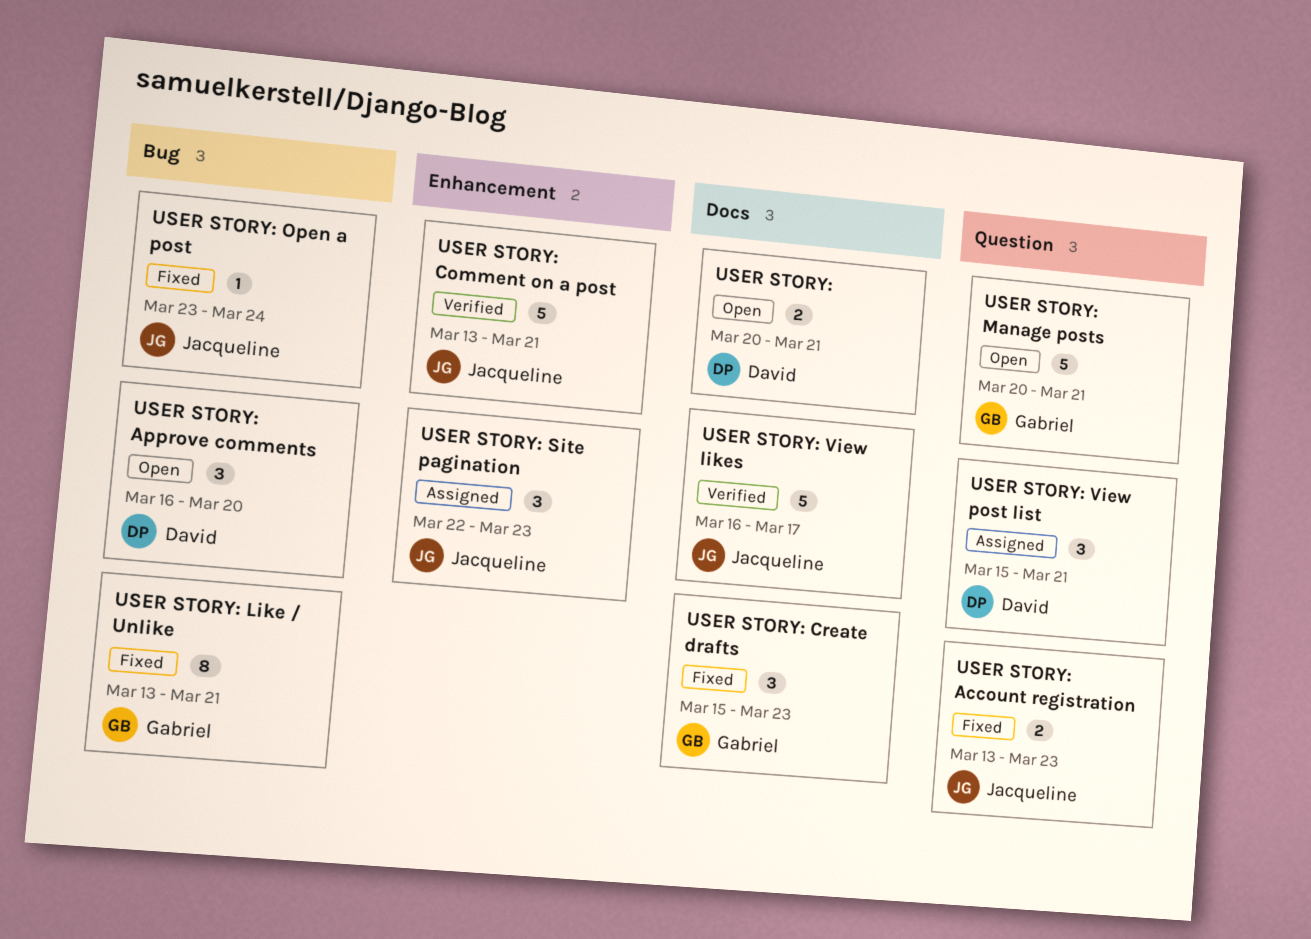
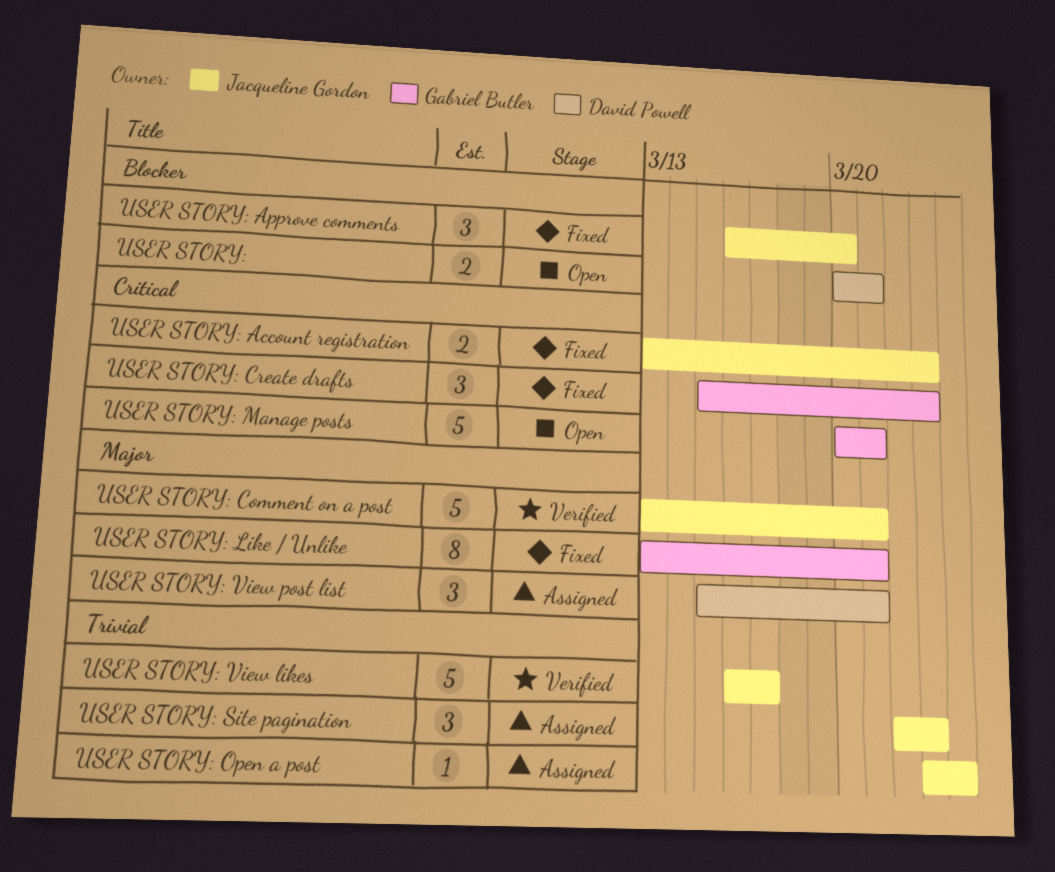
USER STORY: Approve comments, status: Open -> Fixed
USER STORY: Approve comments, owner: David Powell -> Jacqueline Gordon
USER STORY: Open a post, status: Fixed -> Assigned

